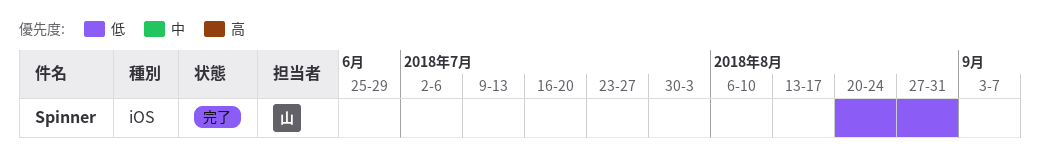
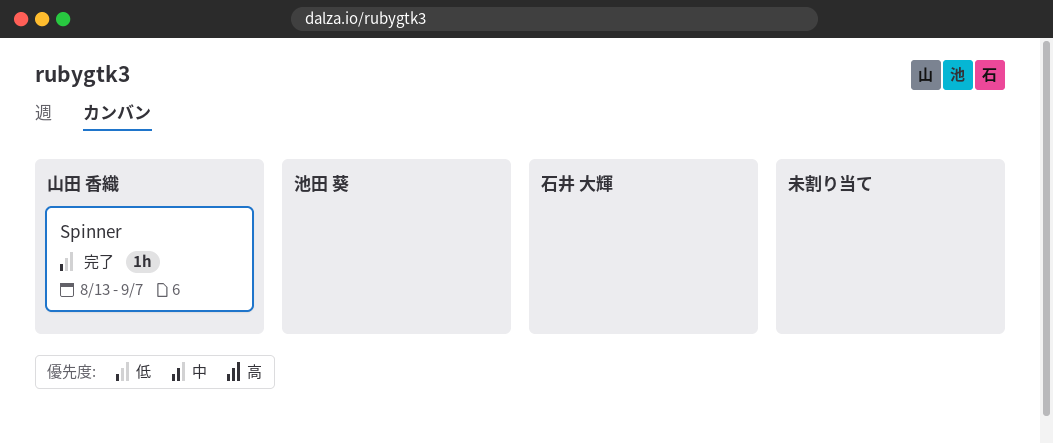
Spinner, start: Aug 20 -> Aug 13
Spinner, due: Aug 31 -> Sep 7

